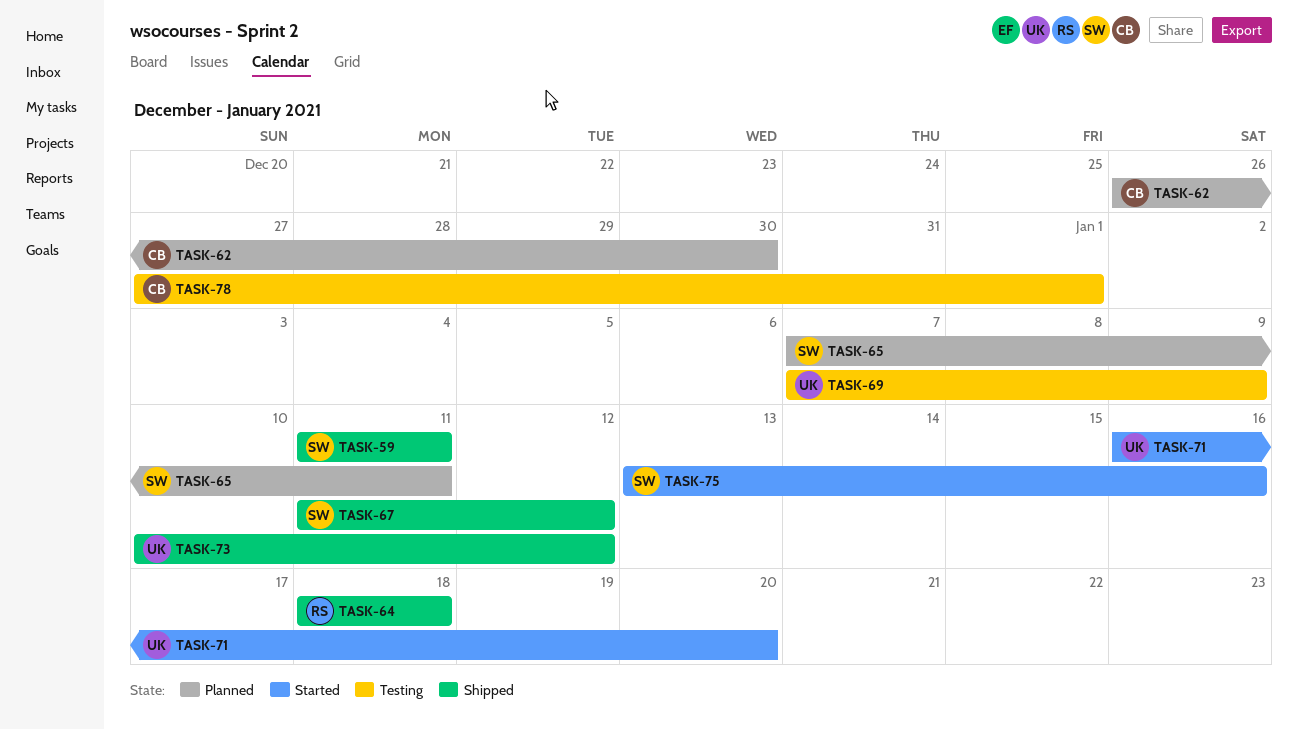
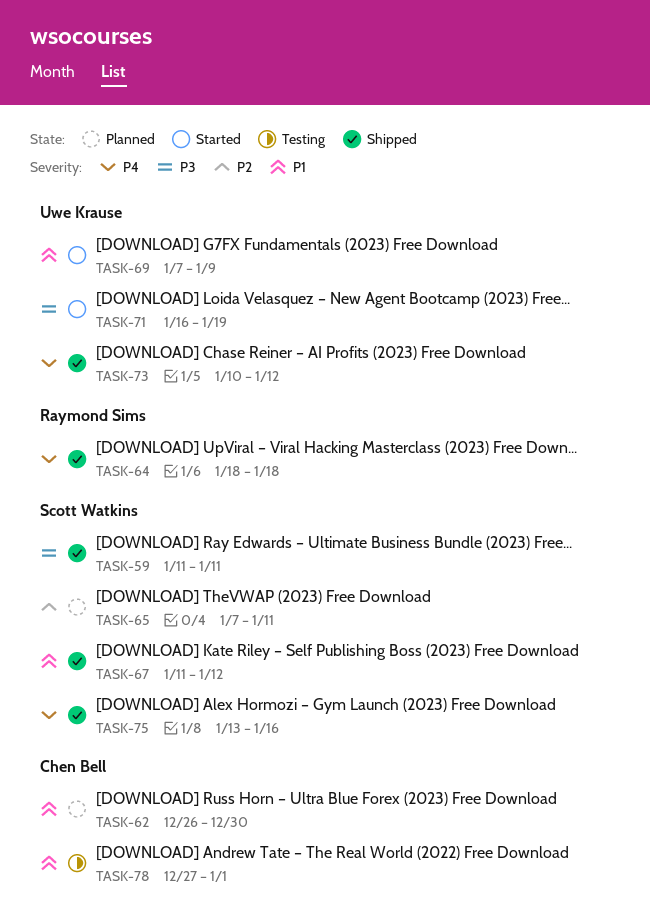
TASK-69, status: Testing -> Started
TASK-71, due: Jan 20 -> Jan 19
TASK-75, status: Started -> Shipped

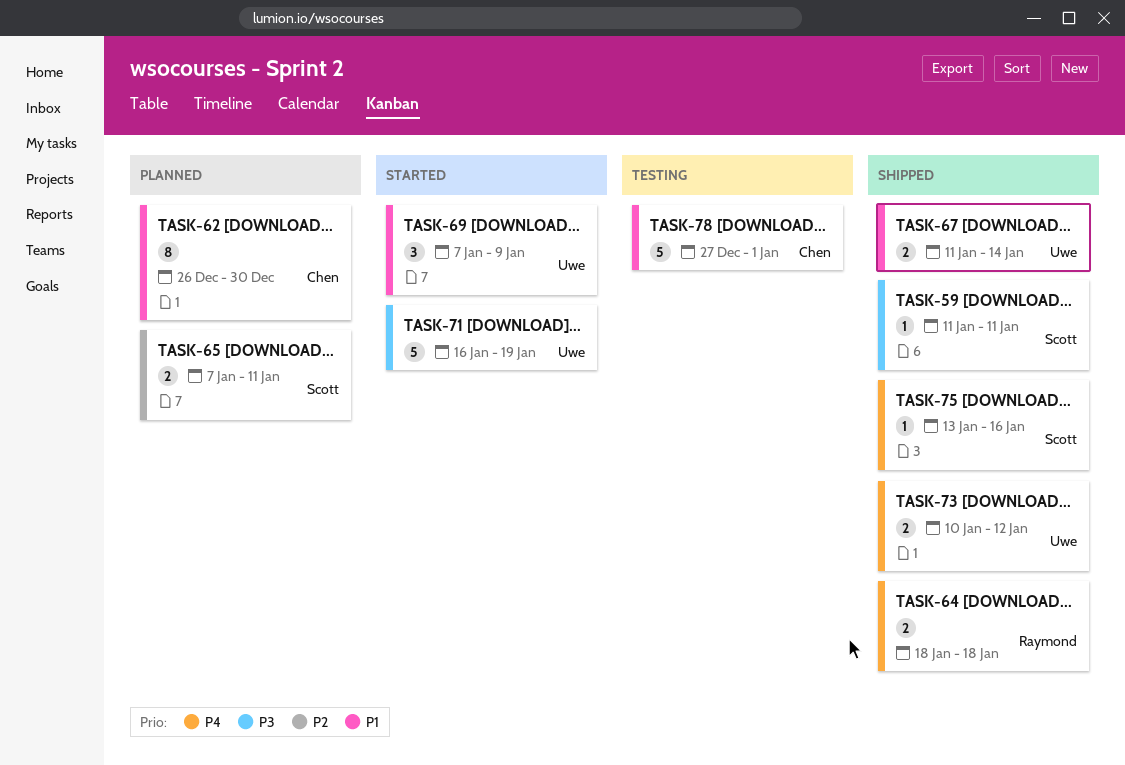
TASK-67, owner: Scott Watkins -> Uwe Krause
TASK-67, due: Jan 12 -> Jan 14

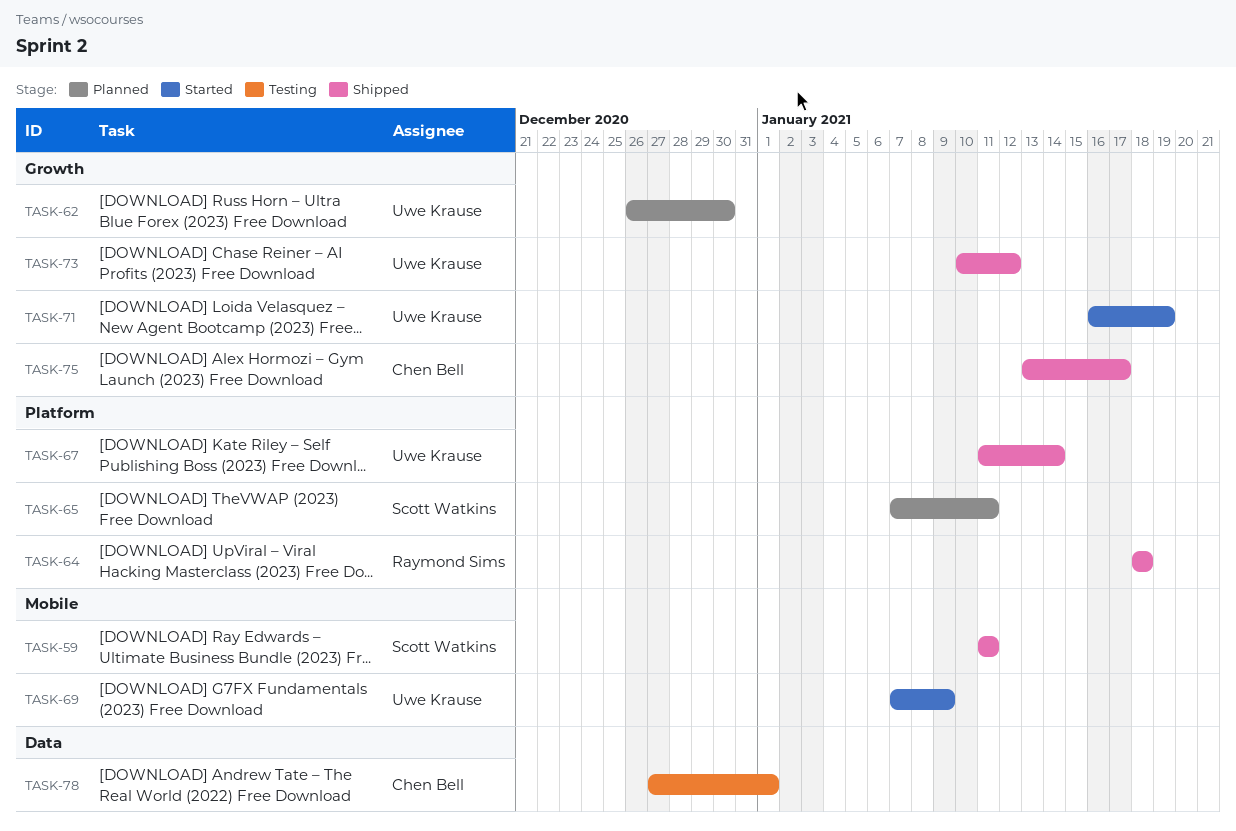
TASK-62, owner: Chen Bell -> Uwe Krause
TASK-75, owner: Scott Watkins -> Chen Bell
TASK-75, due: Jan 16 -> Jan 17

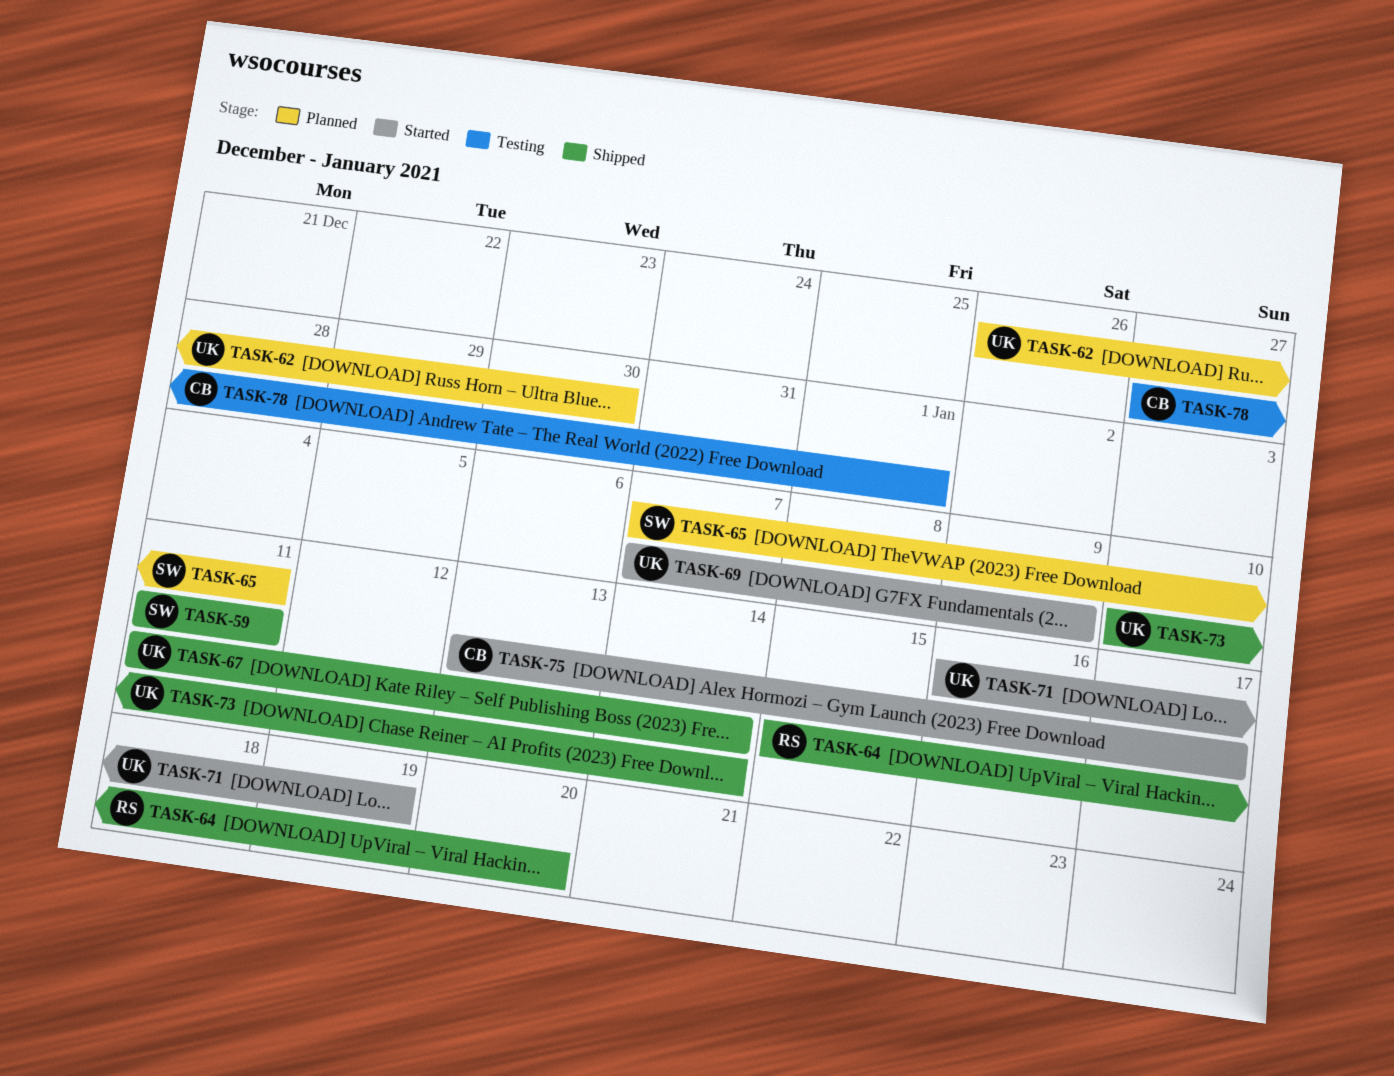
TASK-64, start: Jan 18 -> Jan 15
TASK-64, due: Jan 18 -> Jan 20
TASK-73, due: Jan 12 -> Jan 14
TASK-75, status: Shipped -> Started

